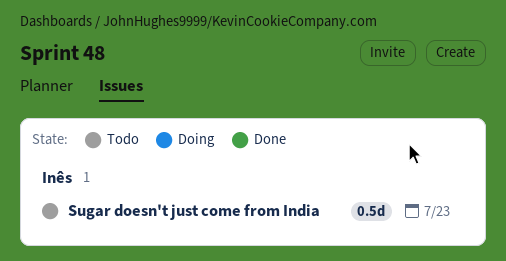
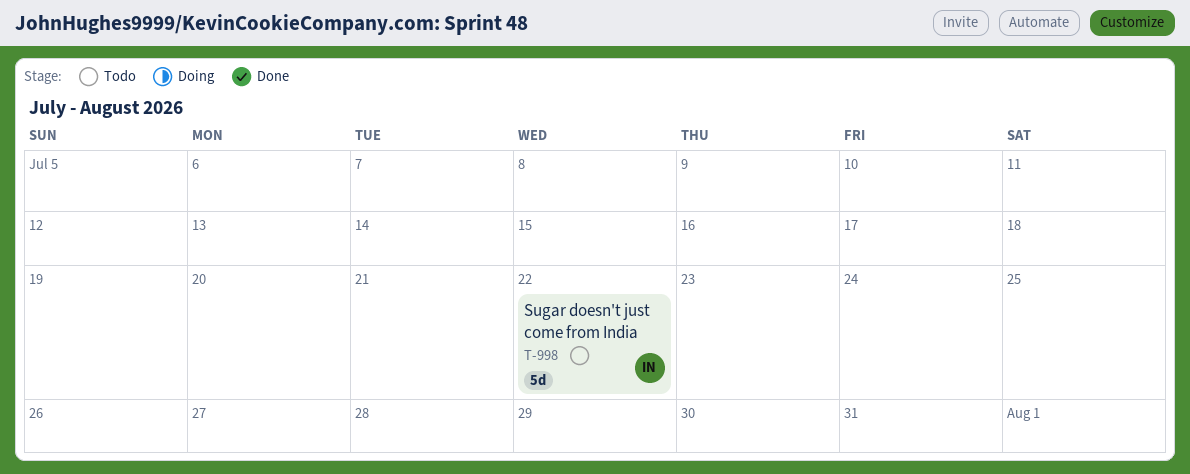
Sugar doesn't just come from India, estimate: 0.5d -> 5d
Sugar doesn't just come from India, due: Jul 23 -> Jul 22

